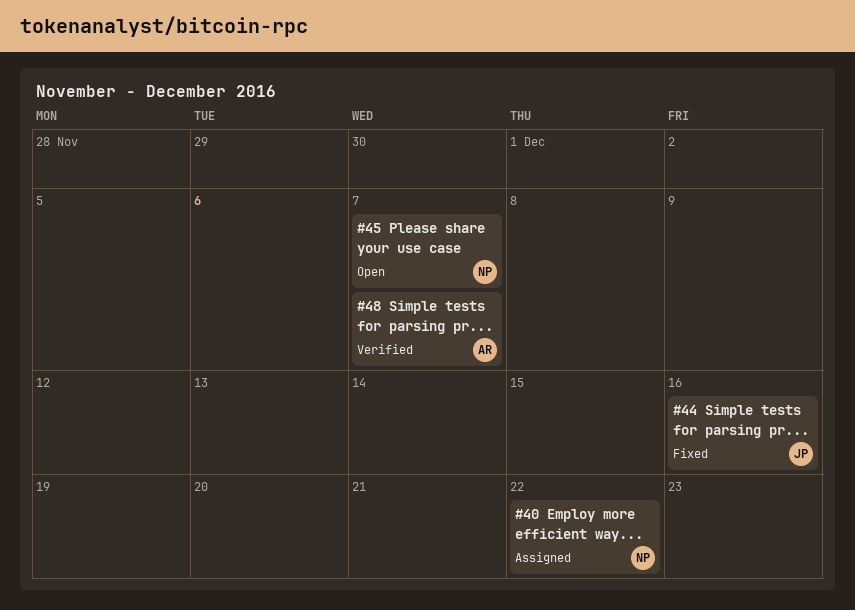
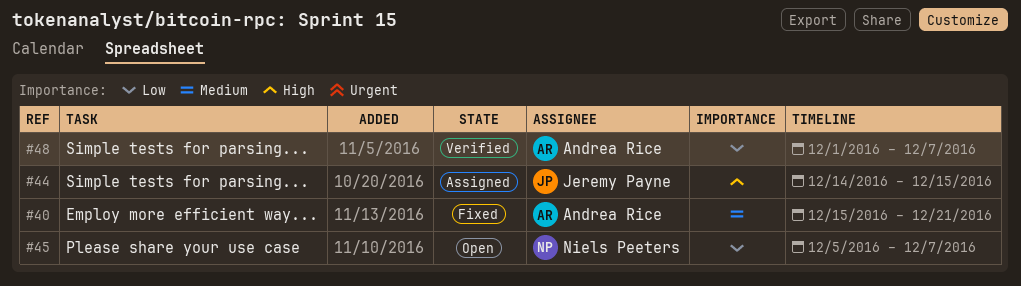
#40, status: Assigned -> Fixed
#40, owner: Niels Peeters -> Andrea Rice
#40, due: Dec 22 -> Dec 21
#44, status: Fixed -> Assigned
#44, due: Dec 16 -> Dec 15

